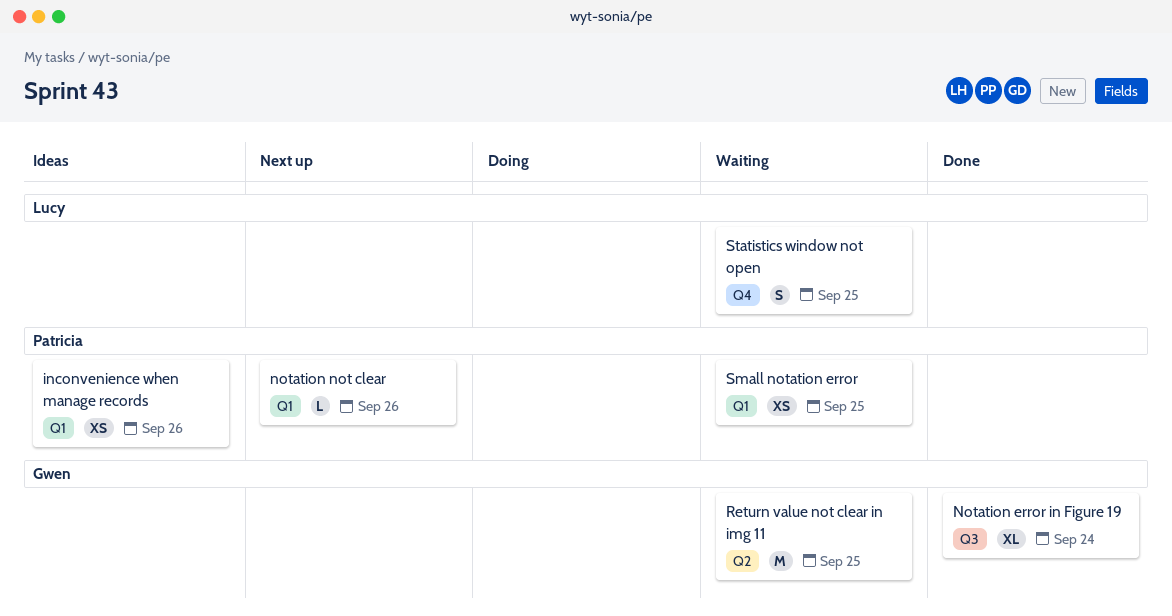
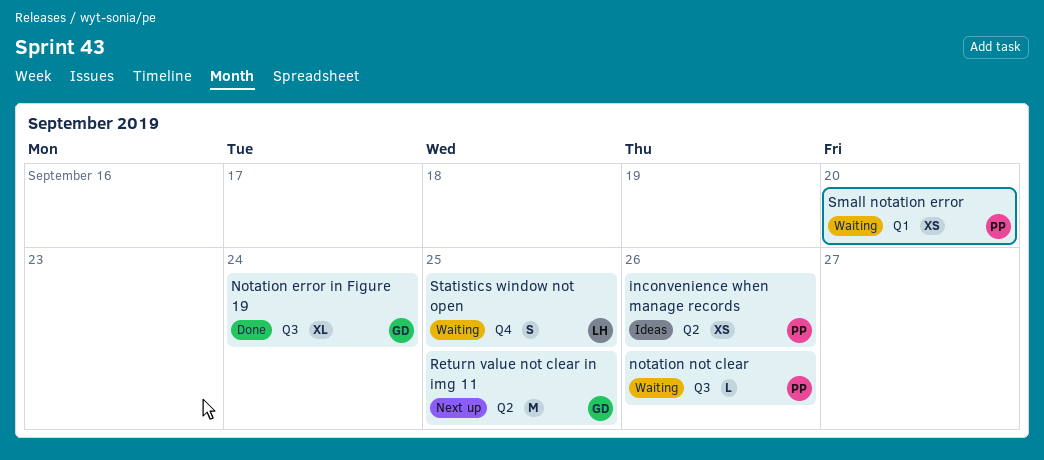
inconvenience when manage records, label: Q1 -> Q2
notation not clear, status: Next up -> Waiting
notation not clear, label: Q1 -> Q3
Return value not clear in img 11, status: Waiting -> Next up
Small notation error, due: Sep 25 -> Sep 20

